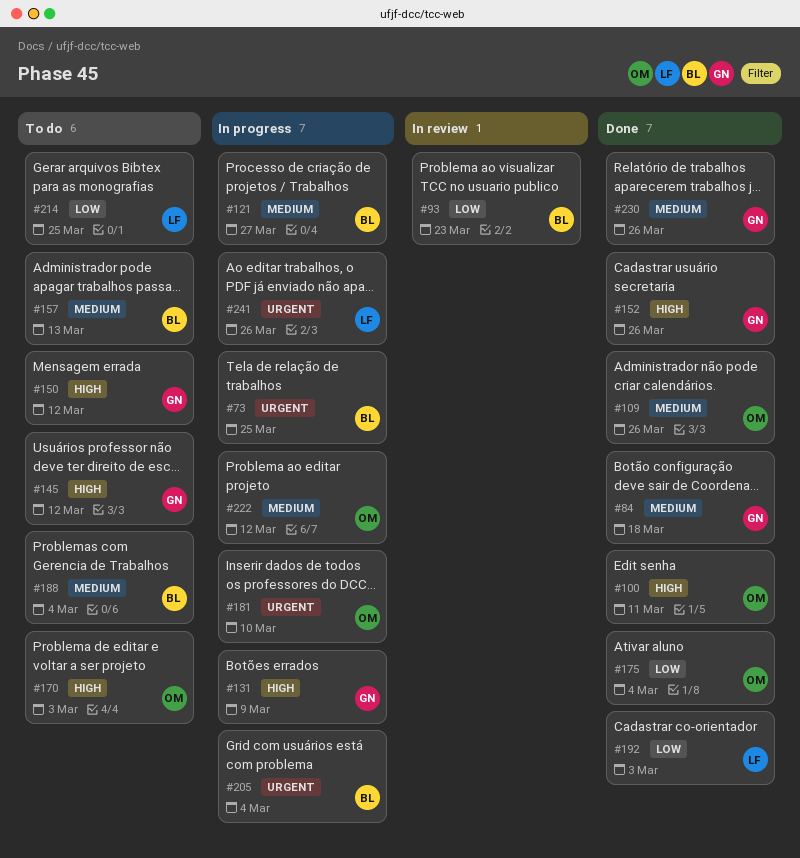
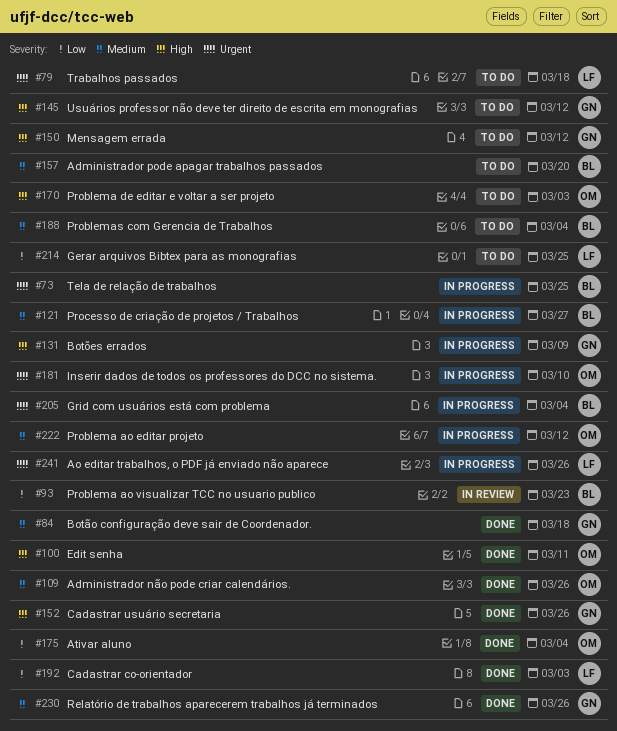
#79: none -> present
#157, due: Mar 13 -> Mar 20

